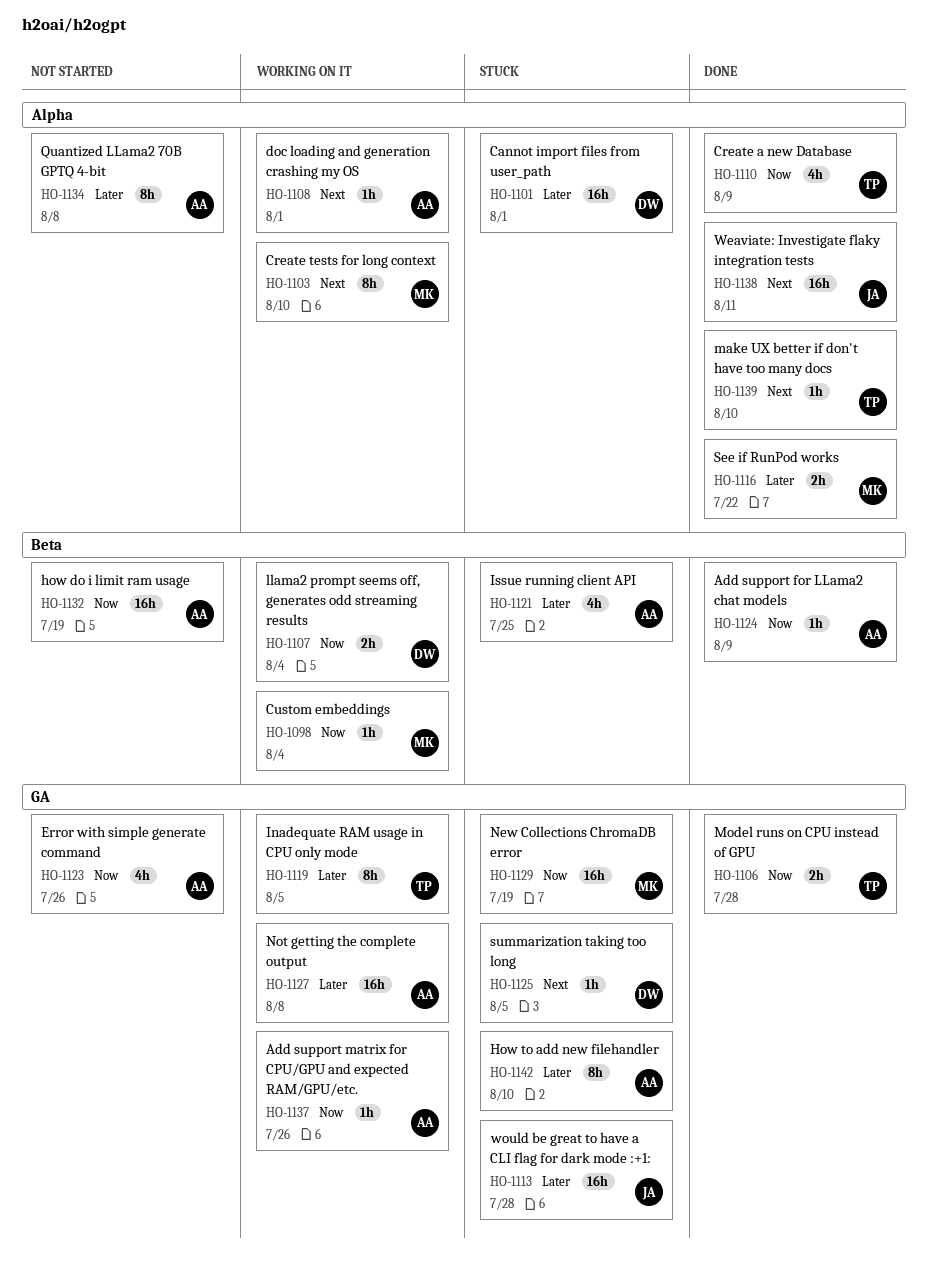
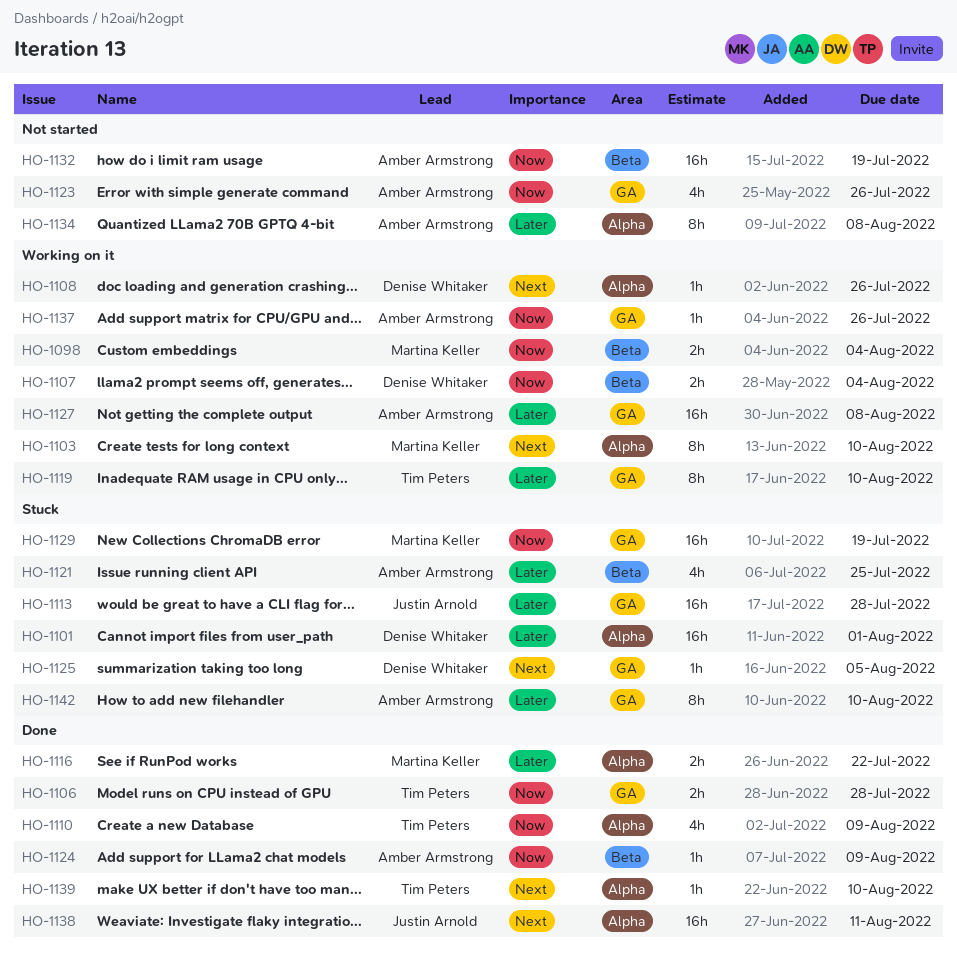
HO-1098, estimate: 1h -> 2h
HO-1108, owner: Amber Armstrong -> Denise Whitaker
HO-1108, due: Aug 1 -> Jul 26
HO-1119, due: Aug 5 -> Aug 10

